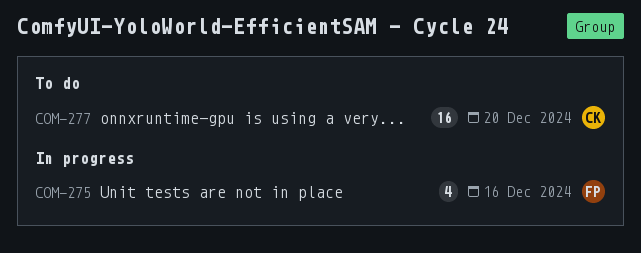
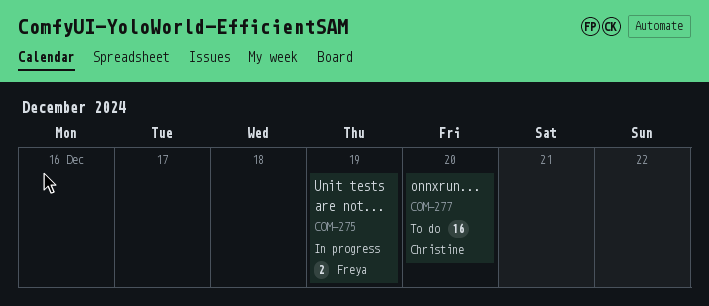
COM-275, estimate: 4 -> 2
COM-275, day: Dec 16 -> Dec 19

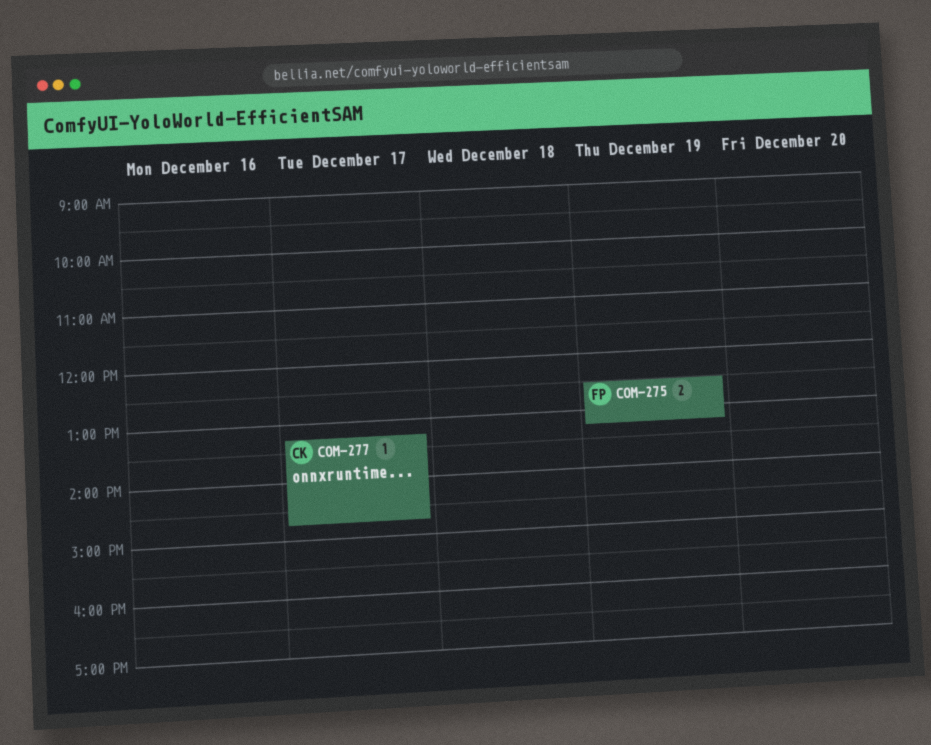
COM-277, estimate: 16 -> 1
COM-277, day: Dec 20 -> Dec 17

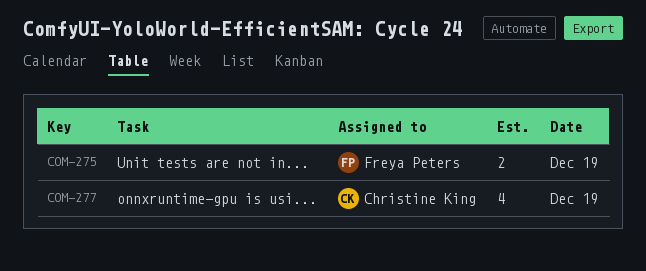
COM-277, estimate: 1 -> 4
COM-277, day: Dec 17 -> Dec 19

